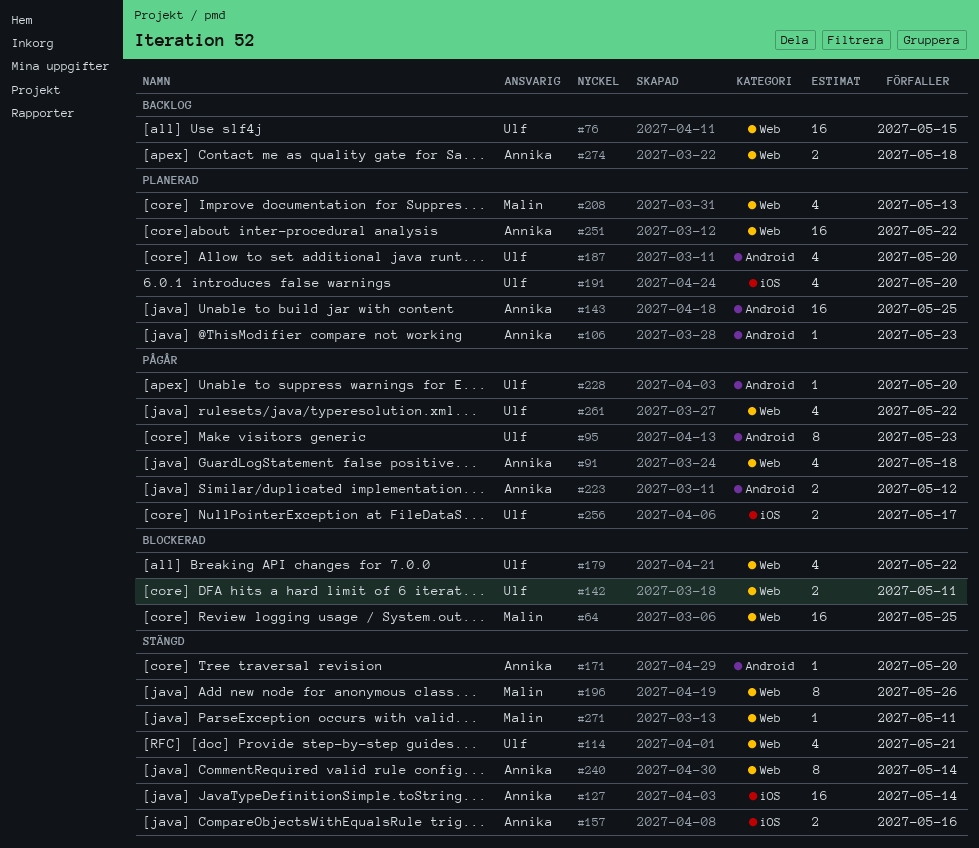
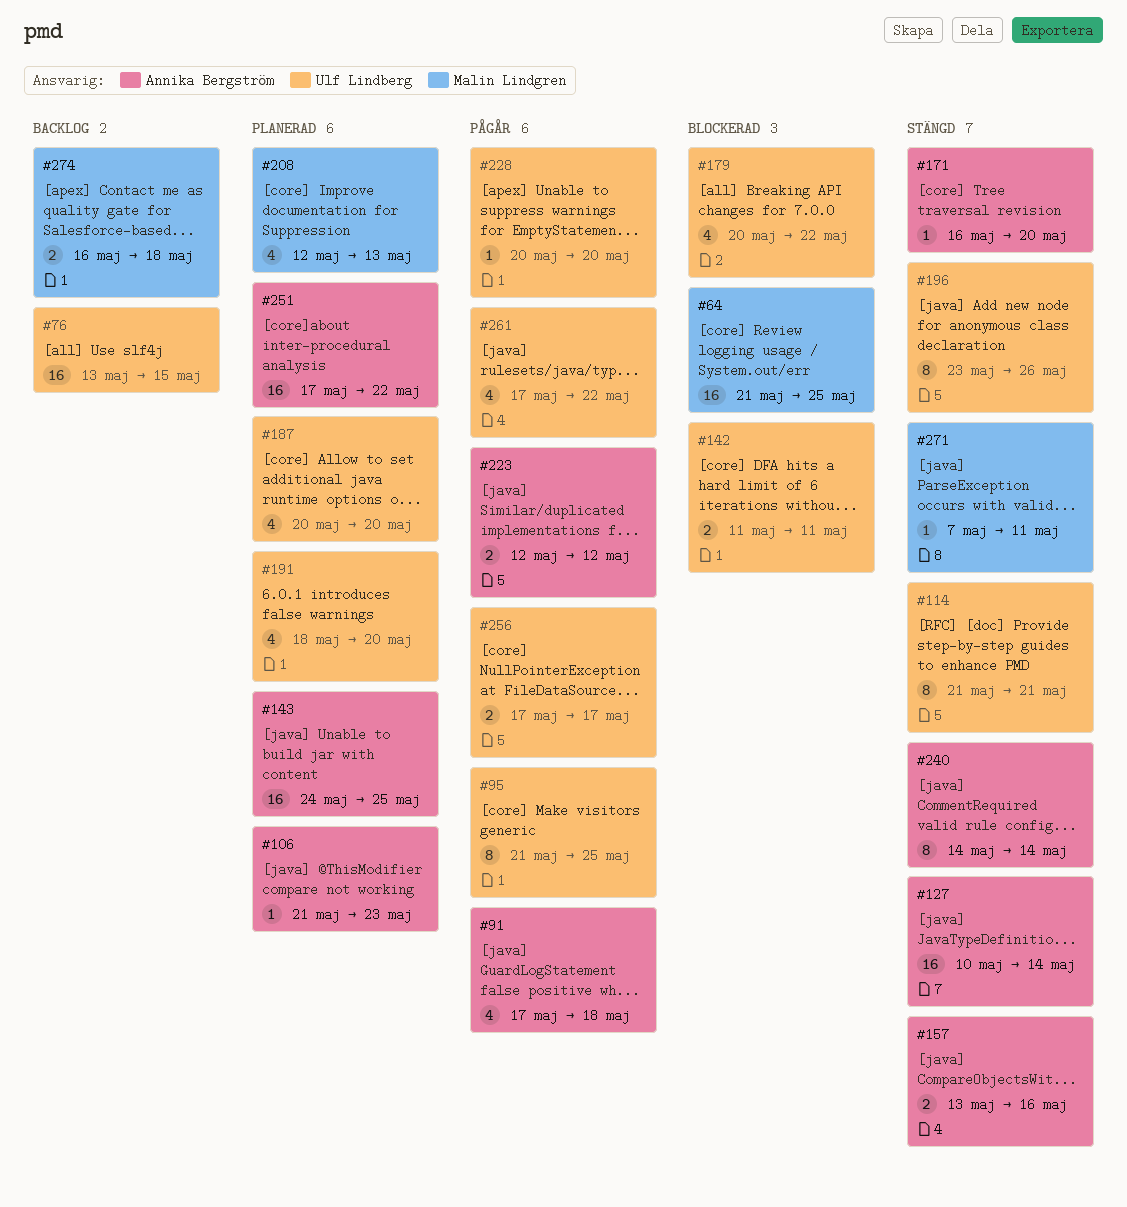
#95, due: May 23 -> May 25
#114, estimate: 4 -> 8
#196, owner: Malin Lindgren -> Ulf Lindberg
#274, owner: Annika Bergström -> Malin Lindgren

